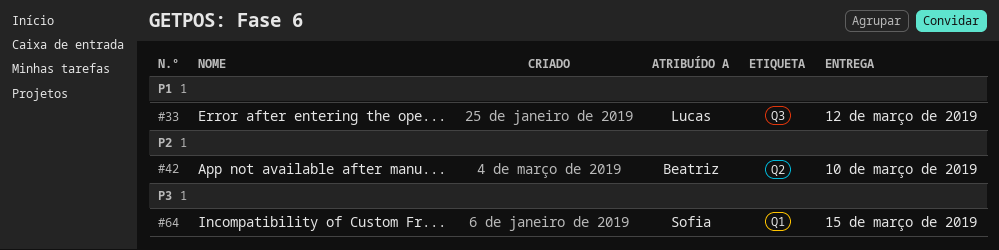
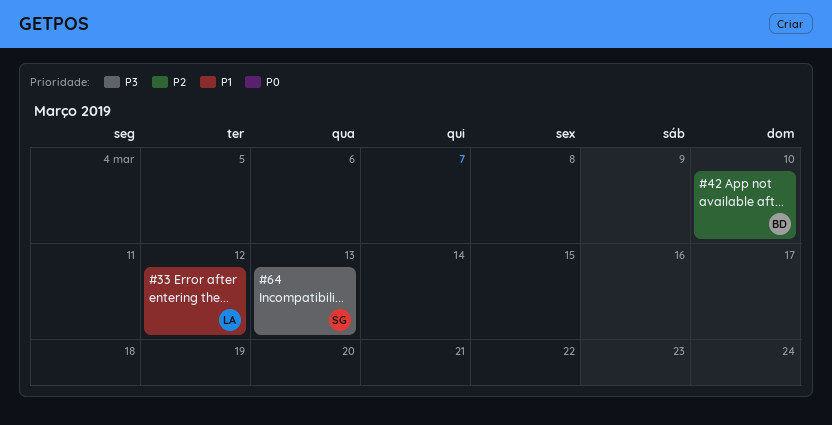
#64, due: Mar 15 -> Mar 13

